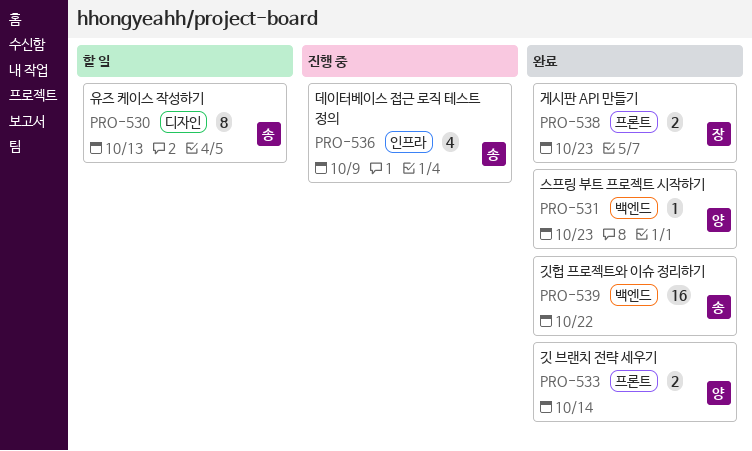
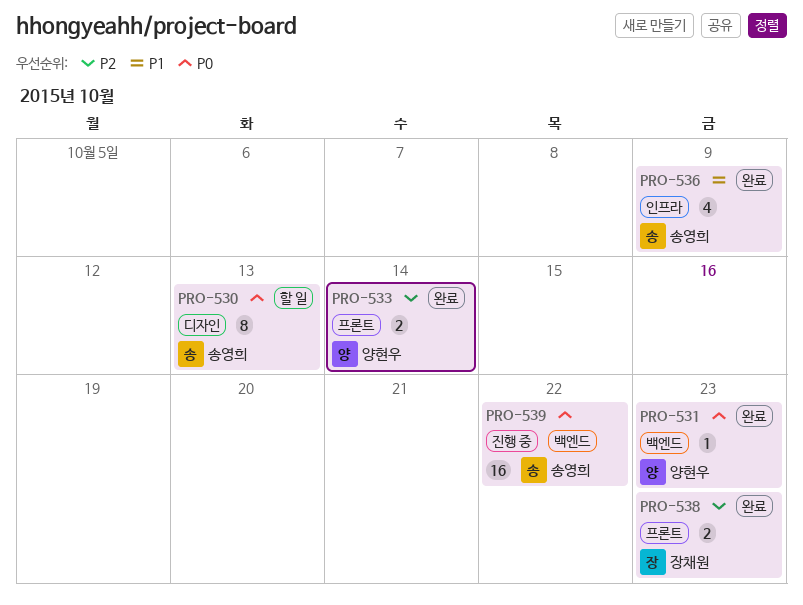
PRO-536, status: 진행 중 -> 완료
PRO-539, status: 완료 -> 진행 중

